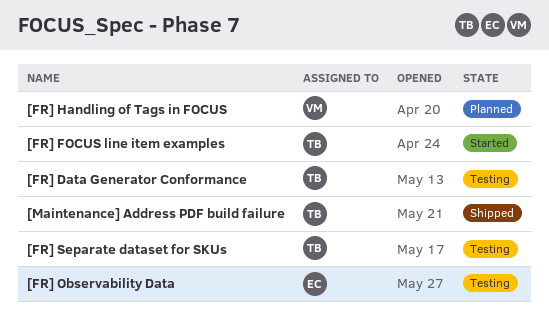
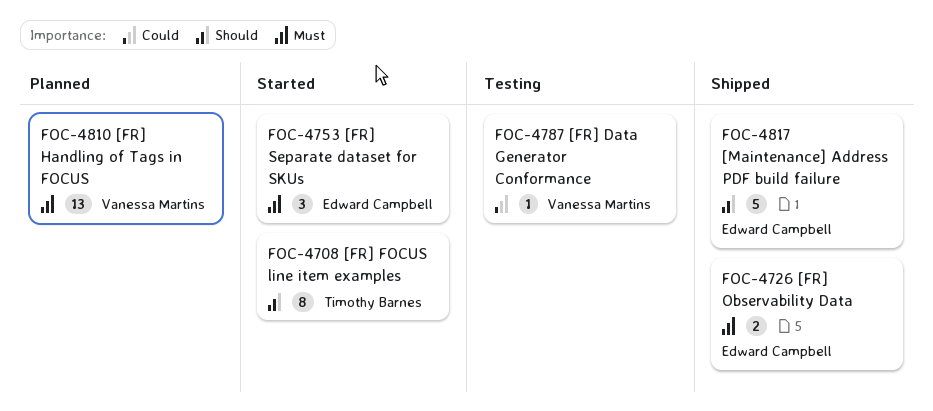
[FR] Data Generator Conformance, owner: Timothy Barnes -> Vanessa Martins
[FR] Observability Data, status: Testing -> Shipped
[FR] Separate dataset for SKUs, status: Testing -> Started
[FR] Separate dataset for SKUs, owner: Timothy Barnes -> Edward Campbell
[Maintenance] Address PDF build failure, owner: Timothy Barnes -> Edward Campbell

